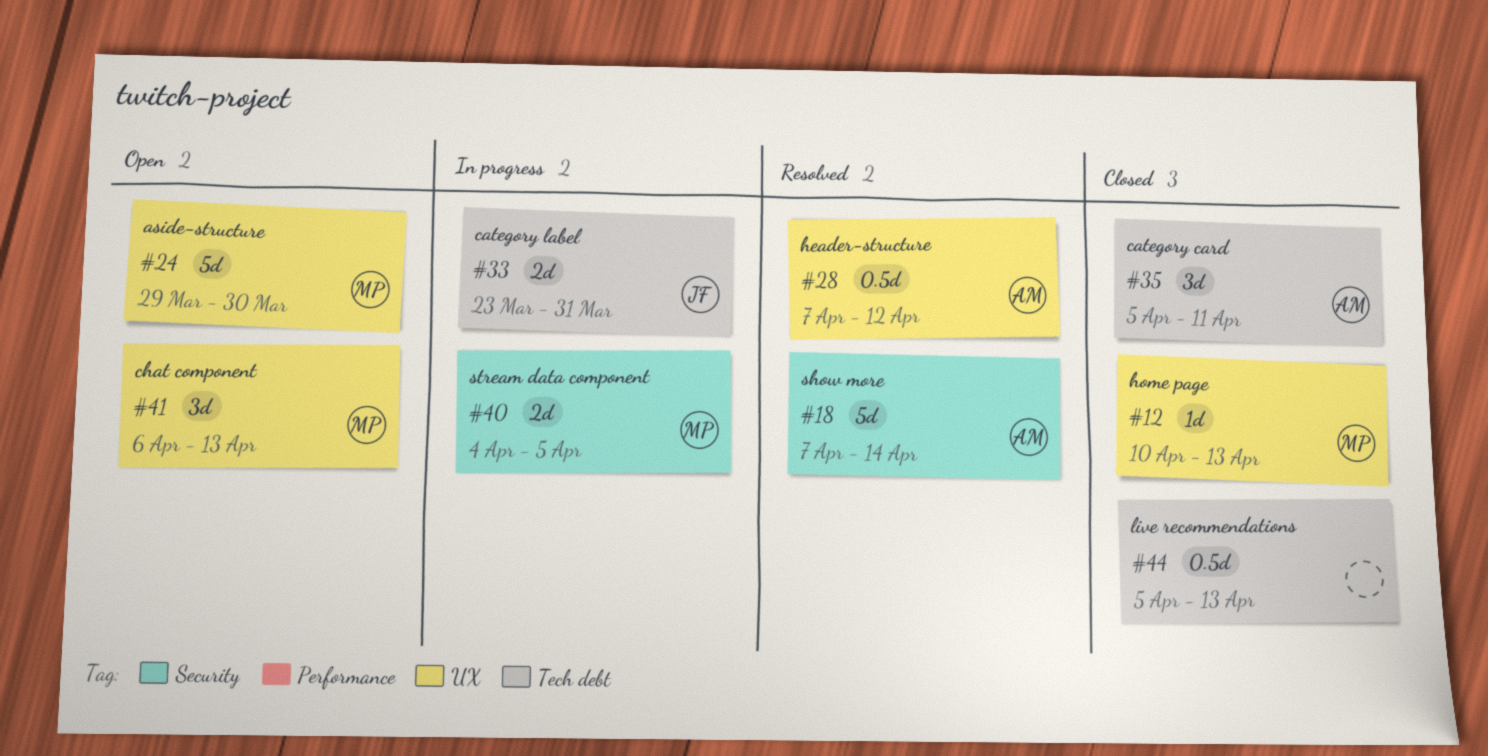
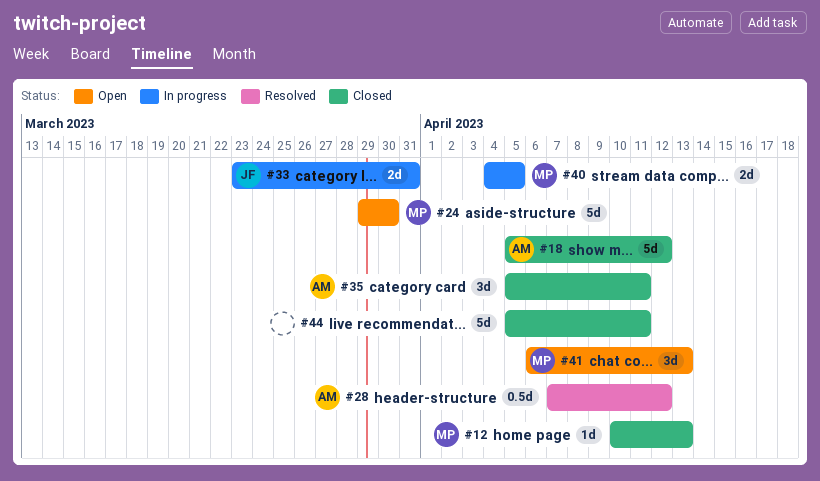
#18, status: Resolved -> Closed
#18, start: Apr 7 -> Apr 5
#18, due: Apr 14 -> Apr 12
#44, estimate: 0.5d -> 5d
#44, due: Apr 13 -> Apr 11

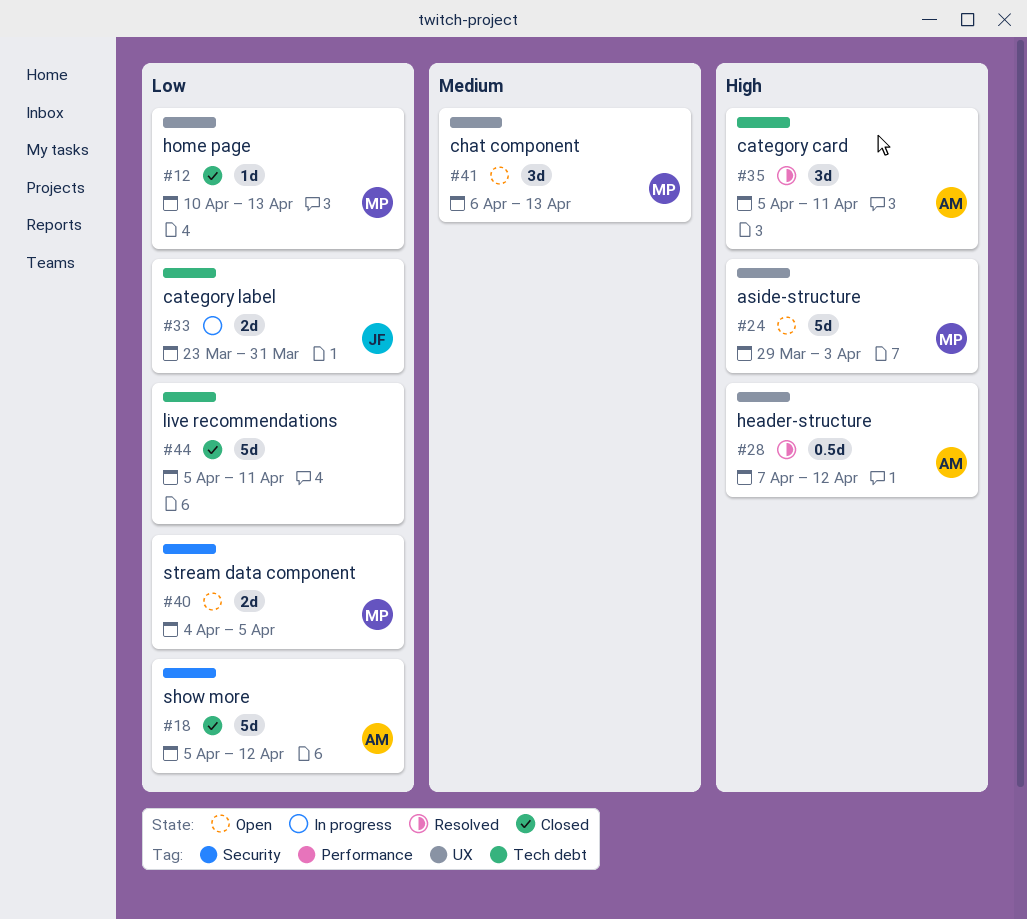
#24, due: Mar 30 -> Apr 3
#35, status: Closed -> Resolved
#40, status: In progress -> Open

